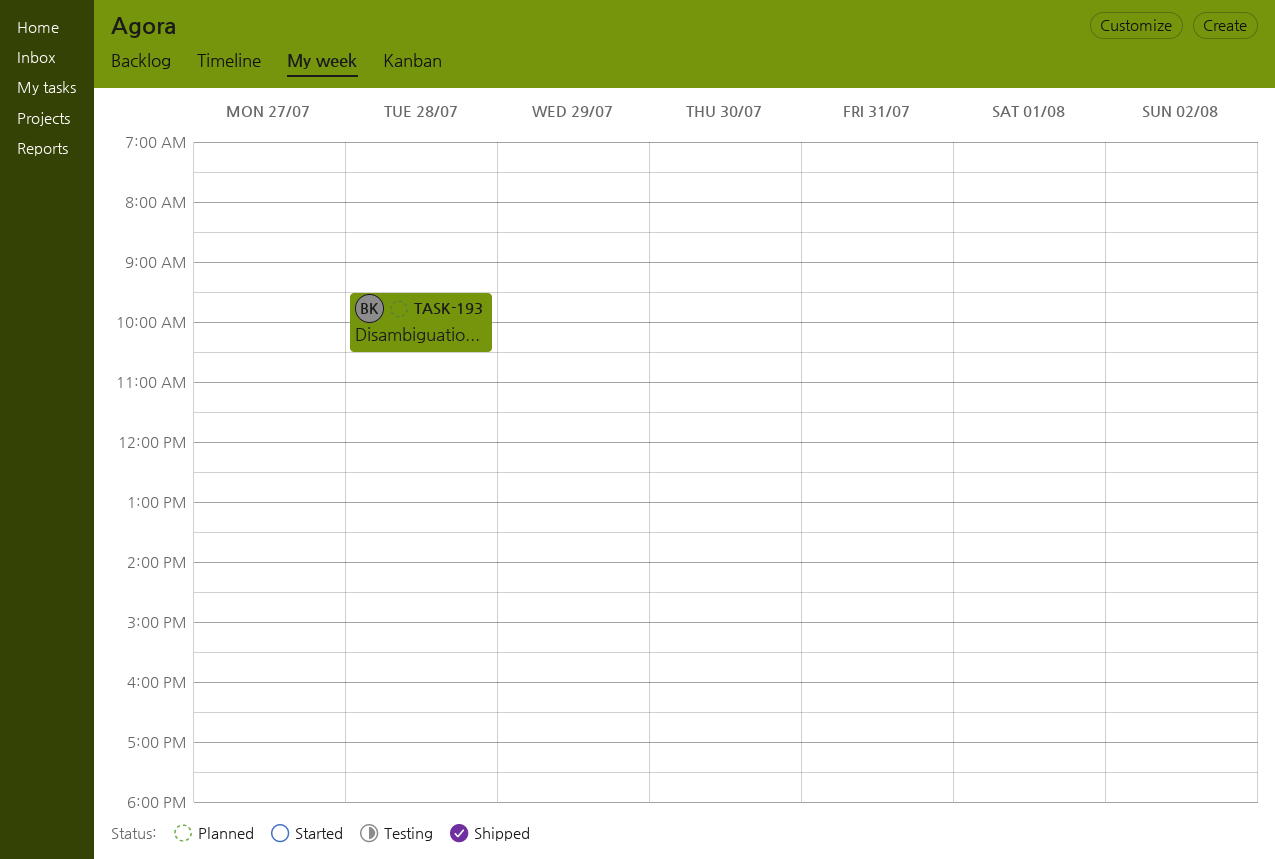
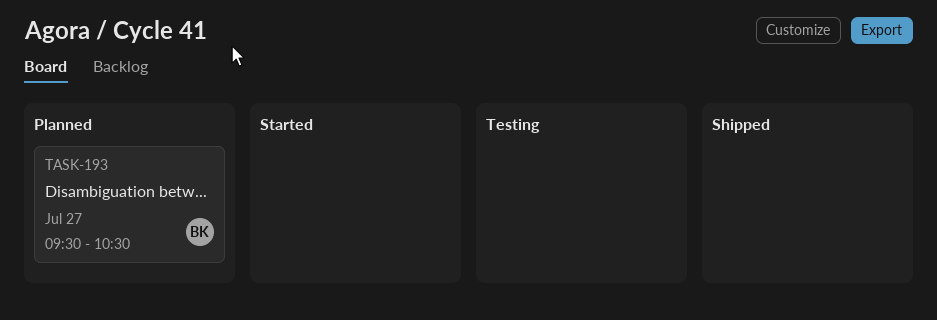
TASK-193, day: Jul 28 -> Jul 27

